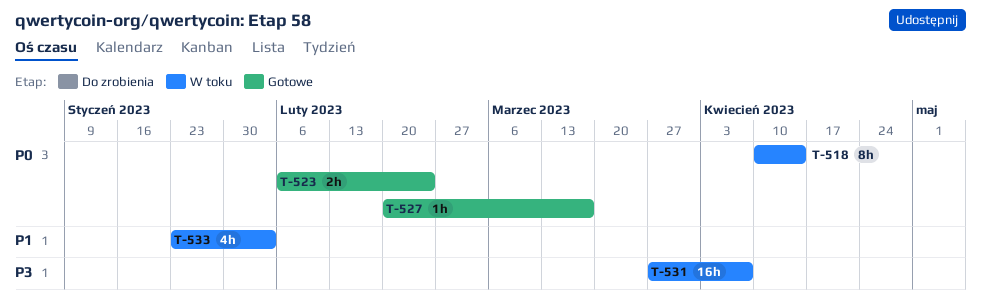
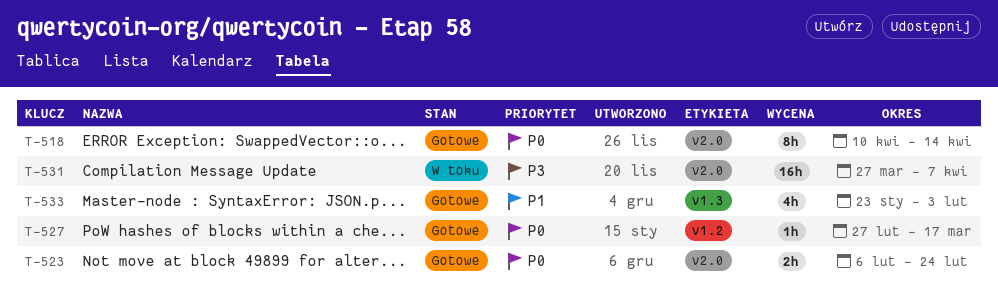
T-518, status: W toku -> Gotowe
T-527, start: Feb 20 -> Feb 27
T-533, status: W toku -> Gotowe

